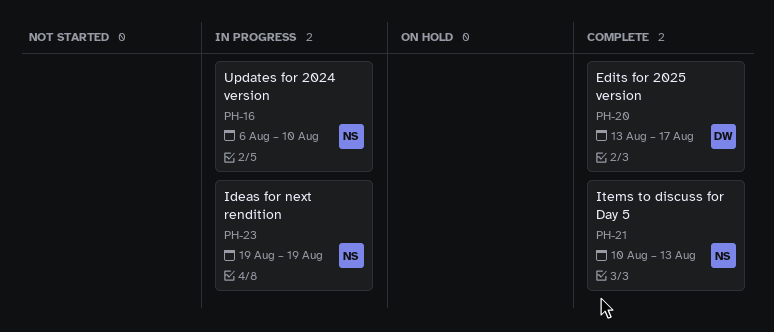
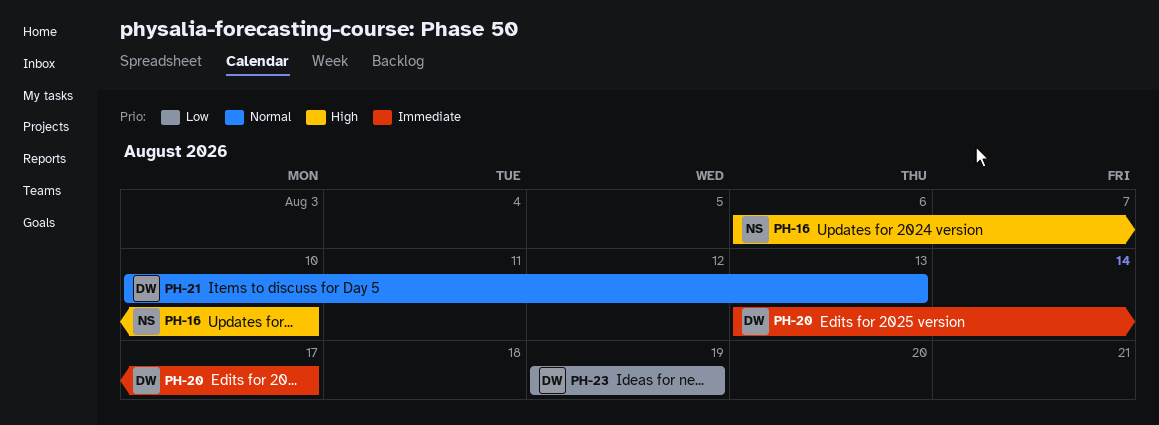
PH-21, owner: NS -> DW
PH-23, owner: NS -> DW

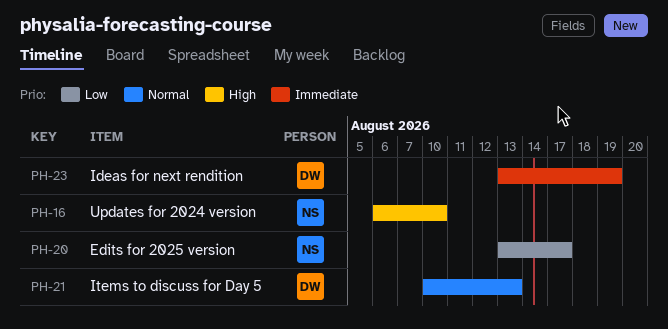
PH-20, owner: DW -> NS
PH-20, priority: Immediate -> Low
PH-23, priority: Low -> Immediate
PH-23, start: Aug 19 -> Aug 13

